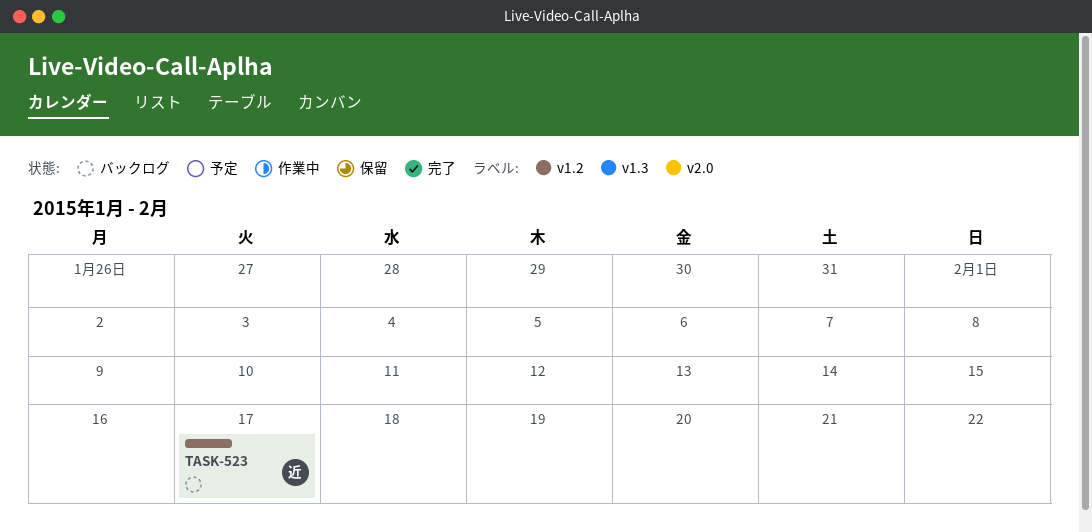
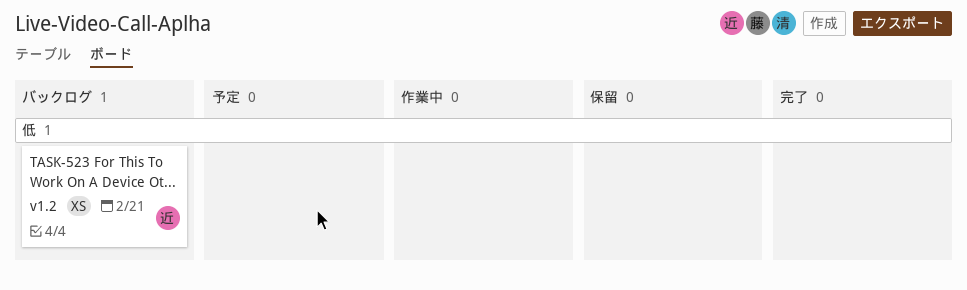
TASK-523, due: Feb 17 -> Feb 21

